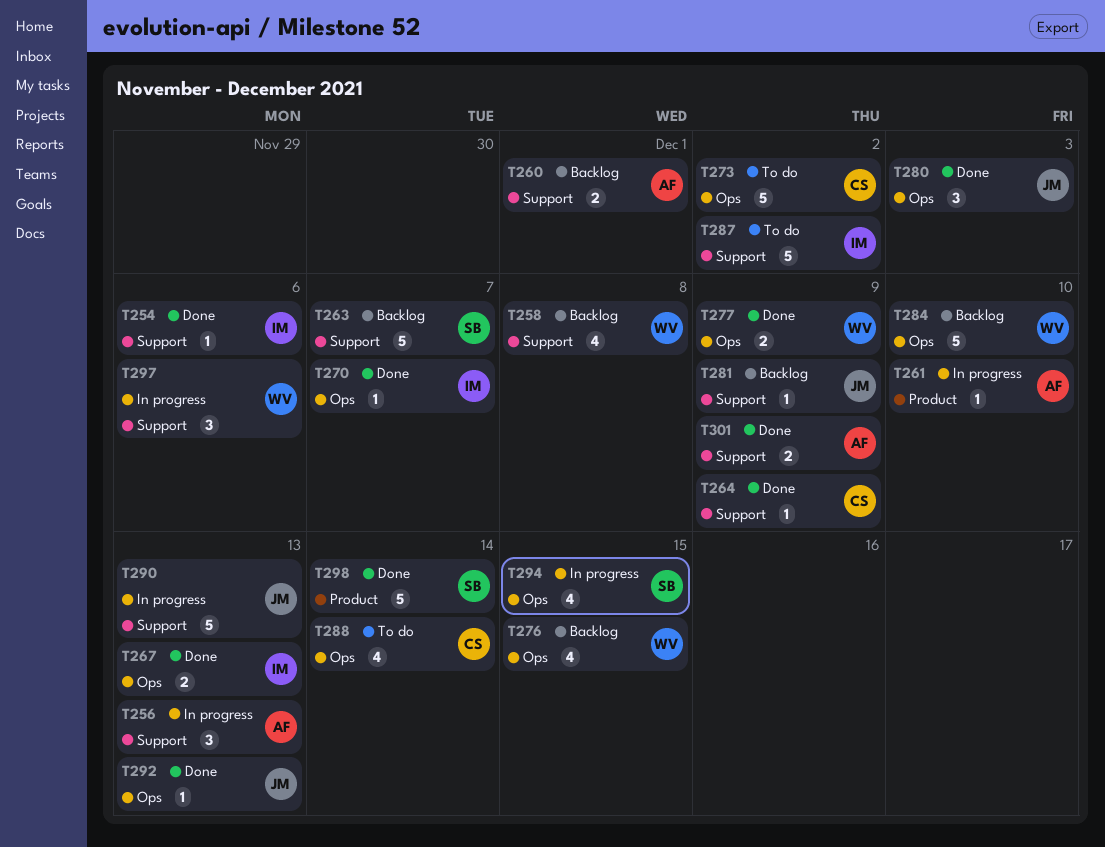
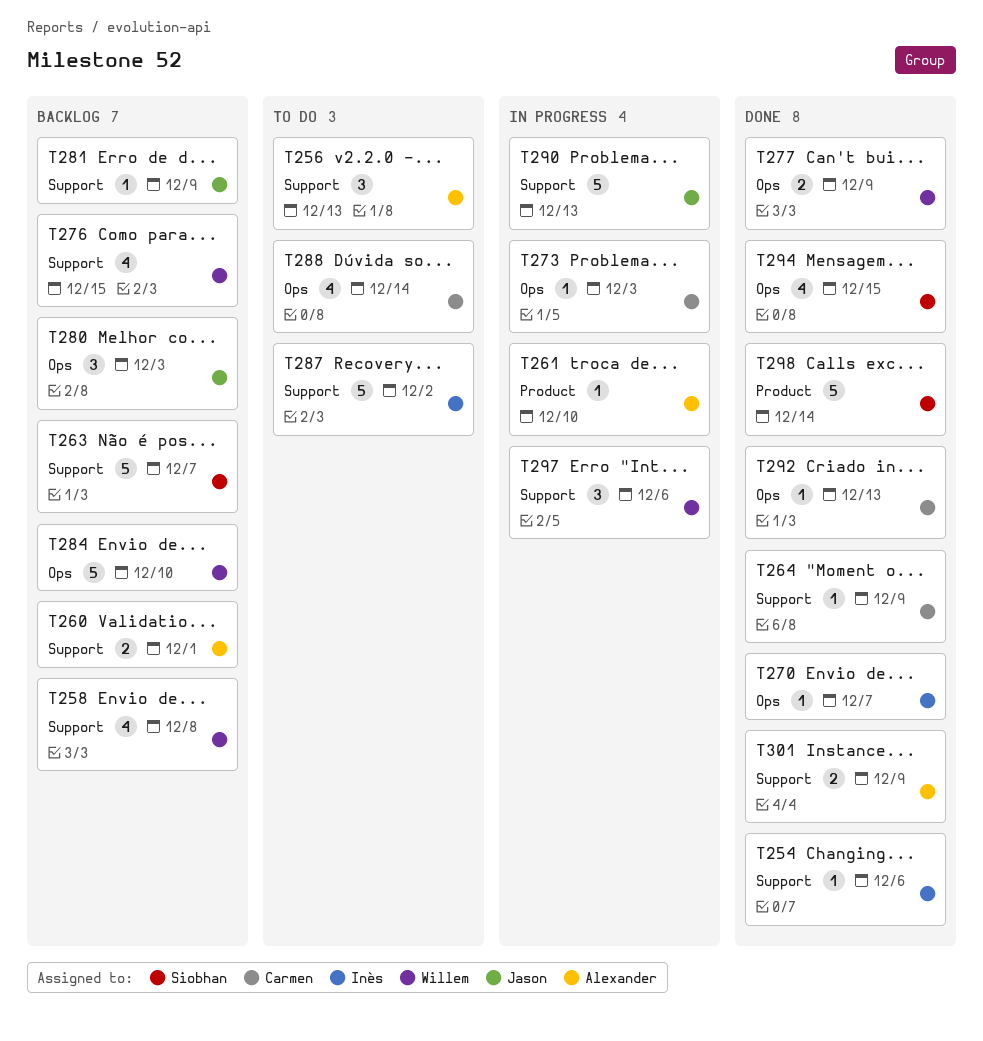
T256, status: In progress -> To do
T267: present -> none
T273, status: To do -> In progress
T273, estimate: 5 -> 1
T273, due: Dec 2 -> Dec 3
T276, label: Ops -> Support
T280, status: Done -> Backlog
T292, owner: Jason -> Carmen
T294, status: In progress -> Done

